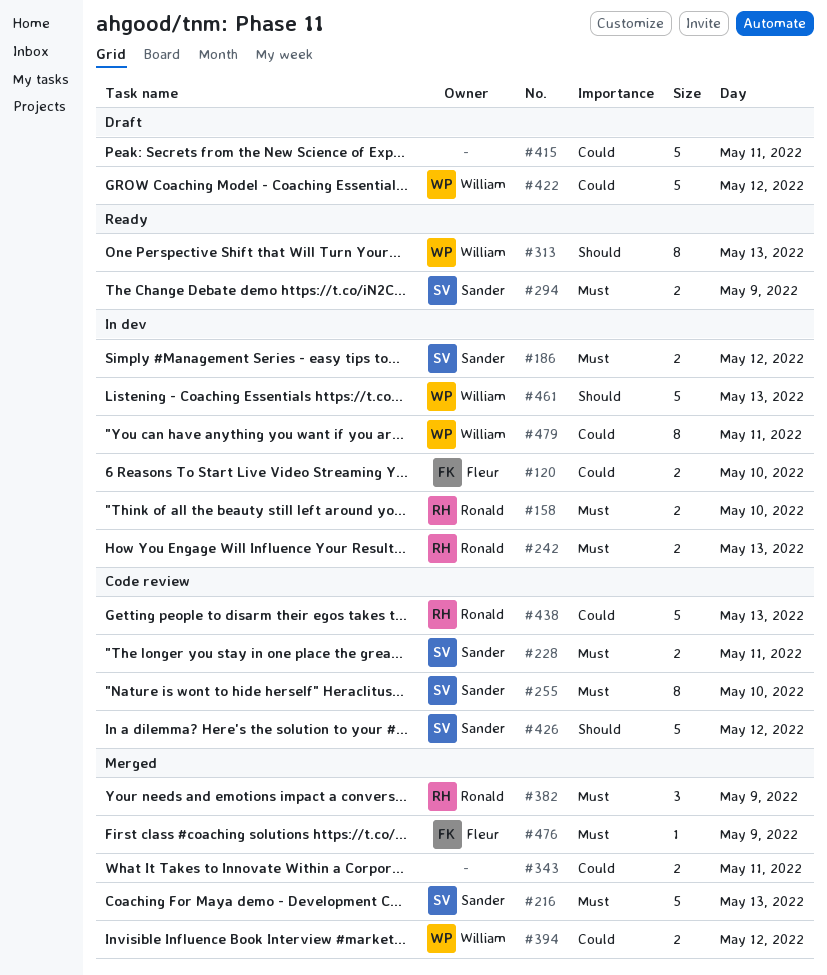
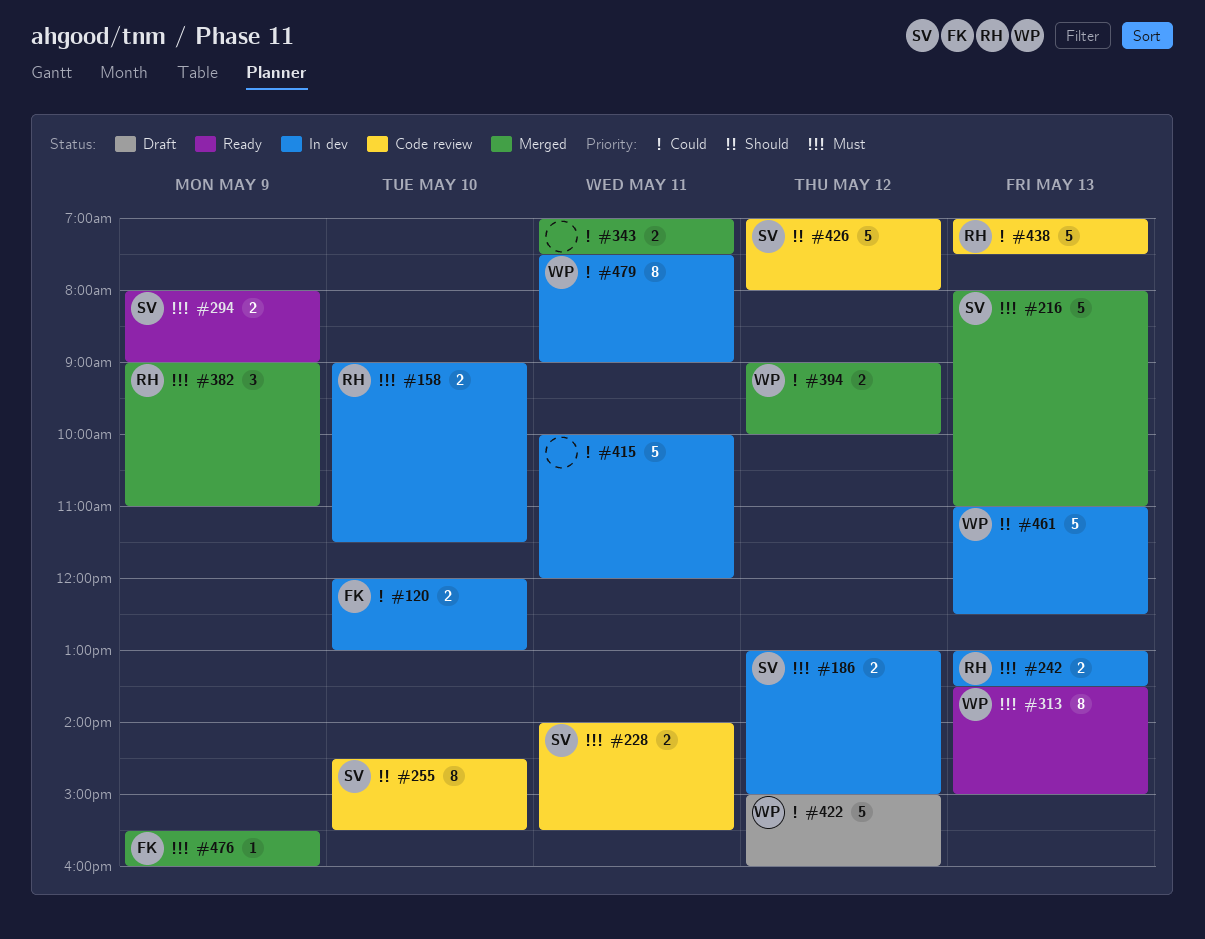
#255, priority: Must -> Should
#313, priority: Should -> Must
#415, status: Draft -> In dev

